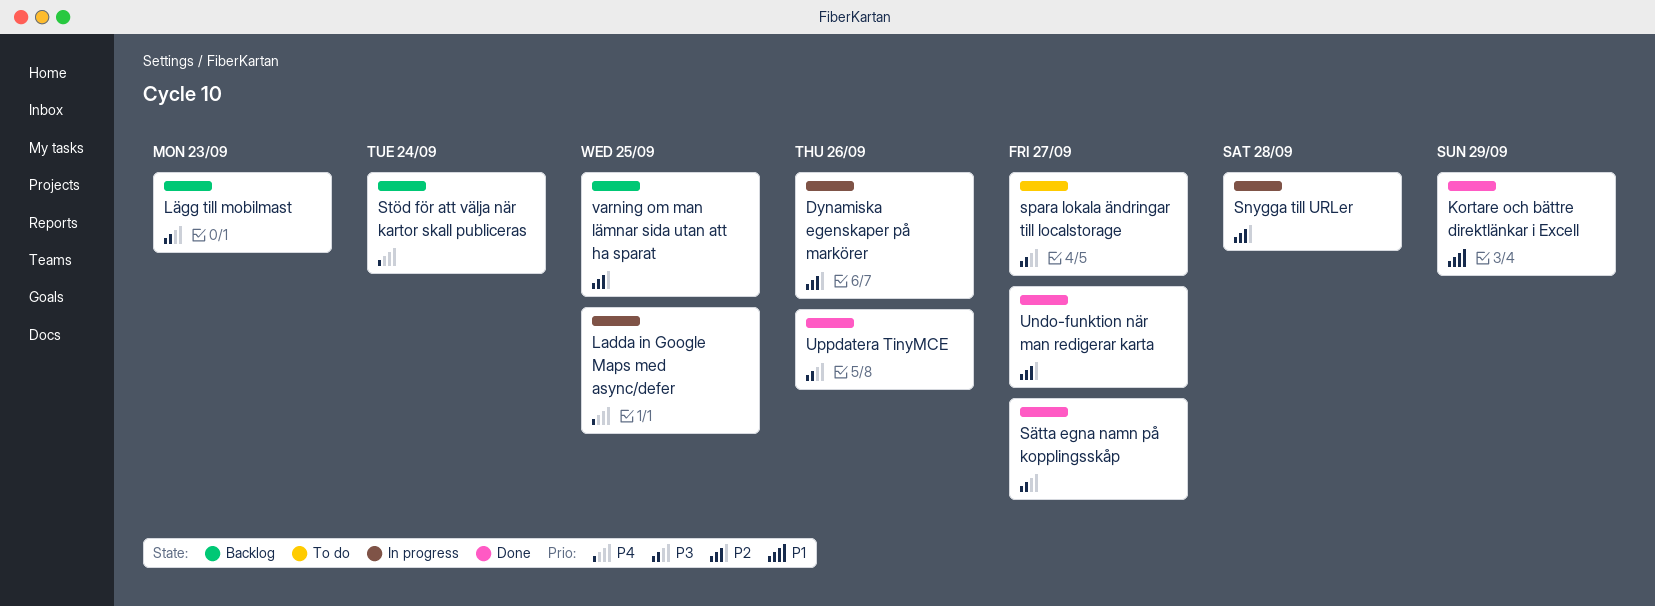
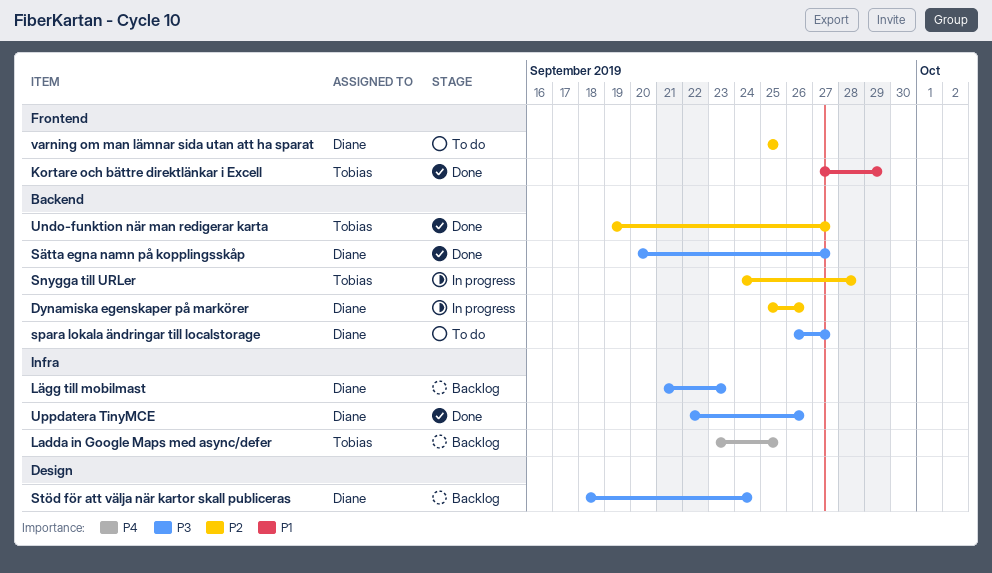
Ladda in Google Maps med async/defer, status: In progress -> Backlog
Stöd för att välja när kartor skall publiceras, priority: P4 -> P3
varning om man lämnar sida utan att ha sparat, status: Backlog -> To do

